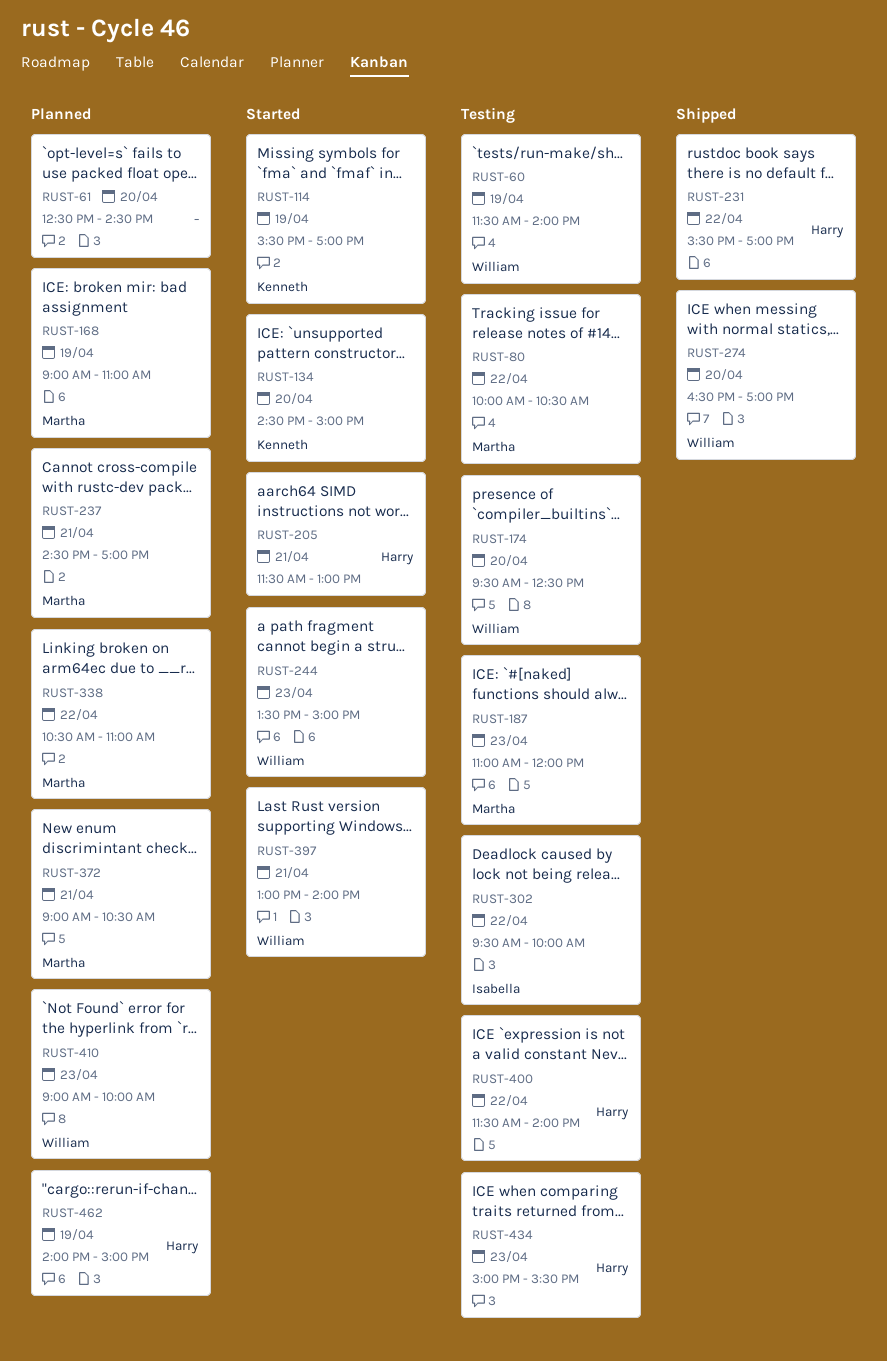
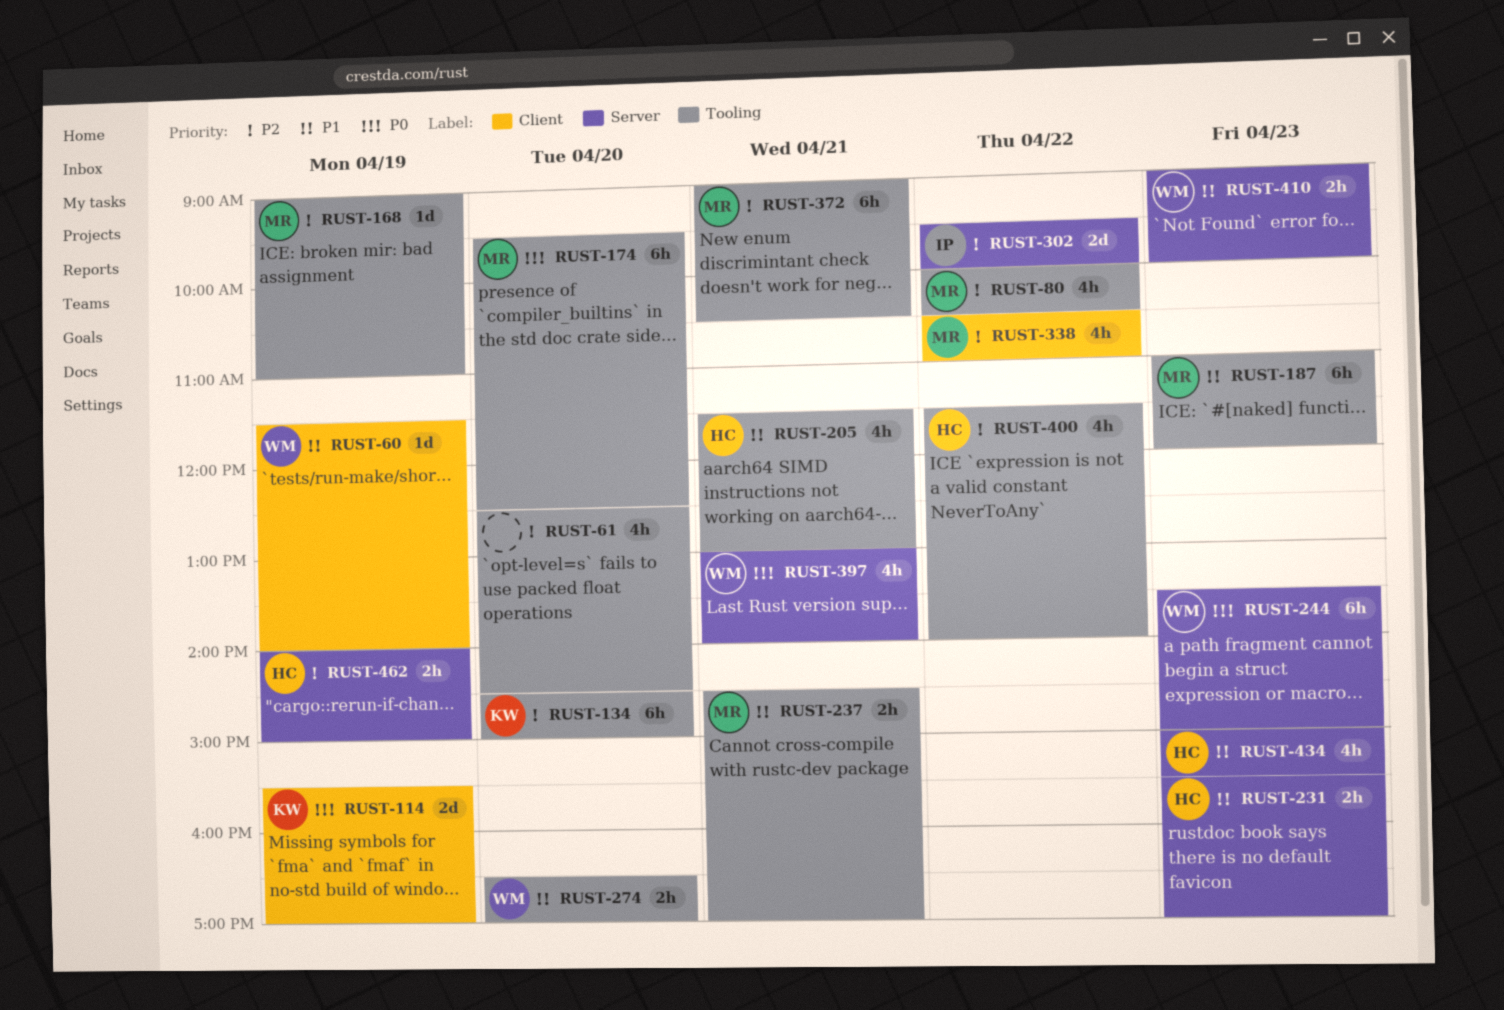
RUST-174, owner: William -> Martha
RUST-231, day: Apr 22 -> Apr 23

